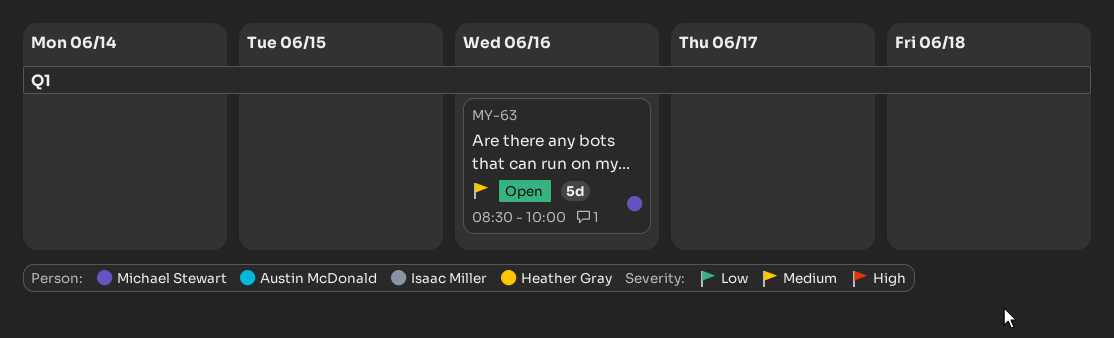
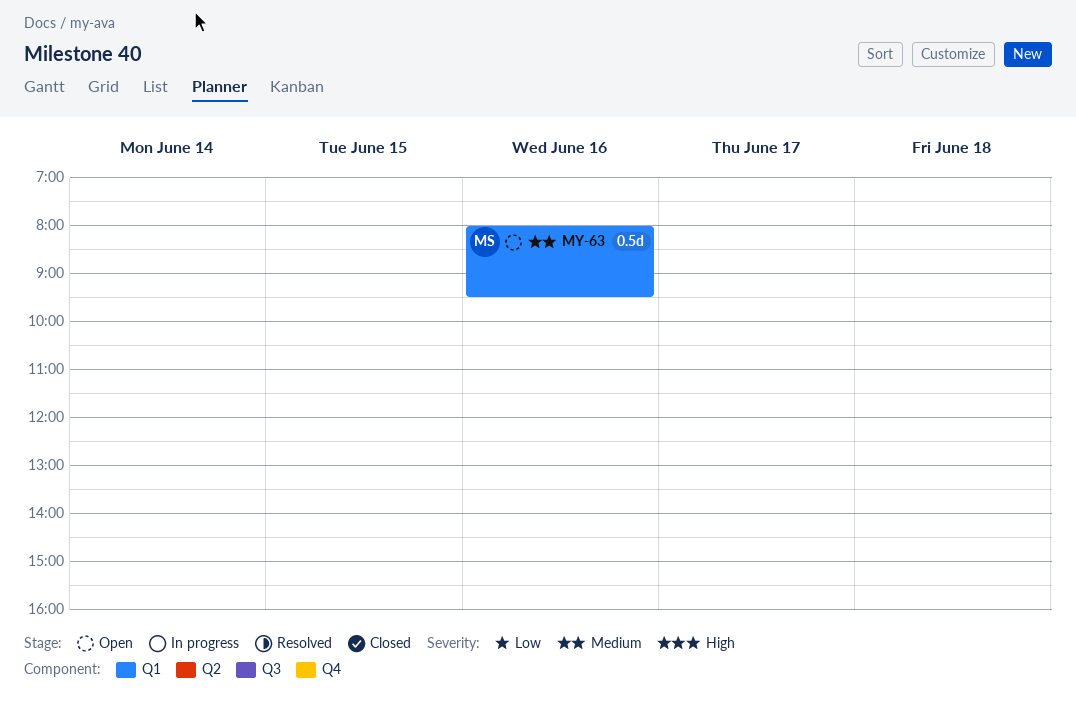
MY-63, estimate: 5d -> 0.5d
MY-63, begins: 08:30 -> 08:00
MY-63, ends: 10:00 -> 09:30

